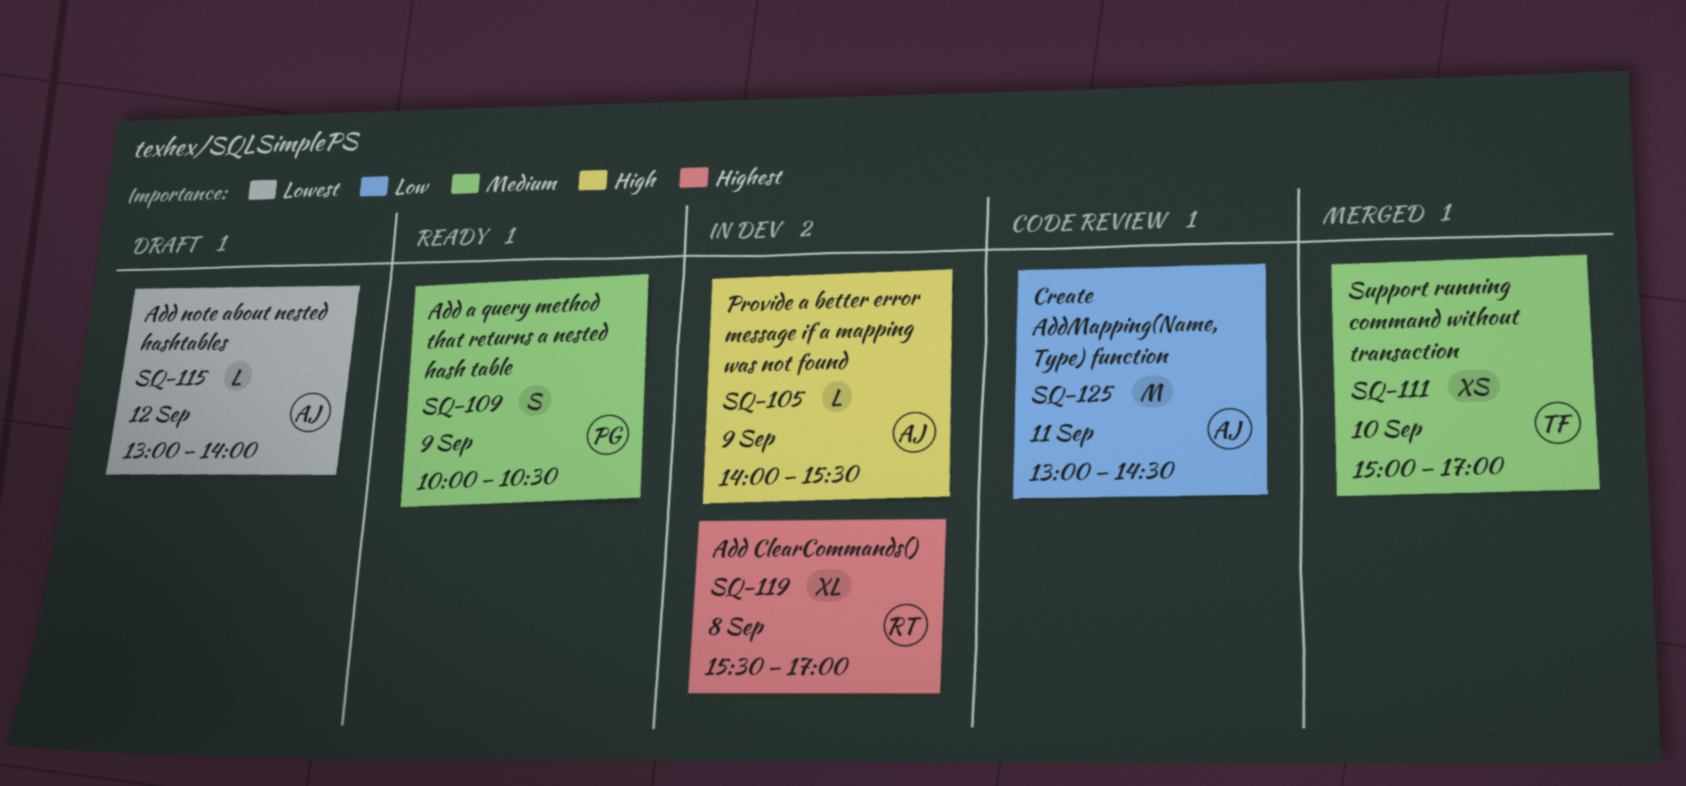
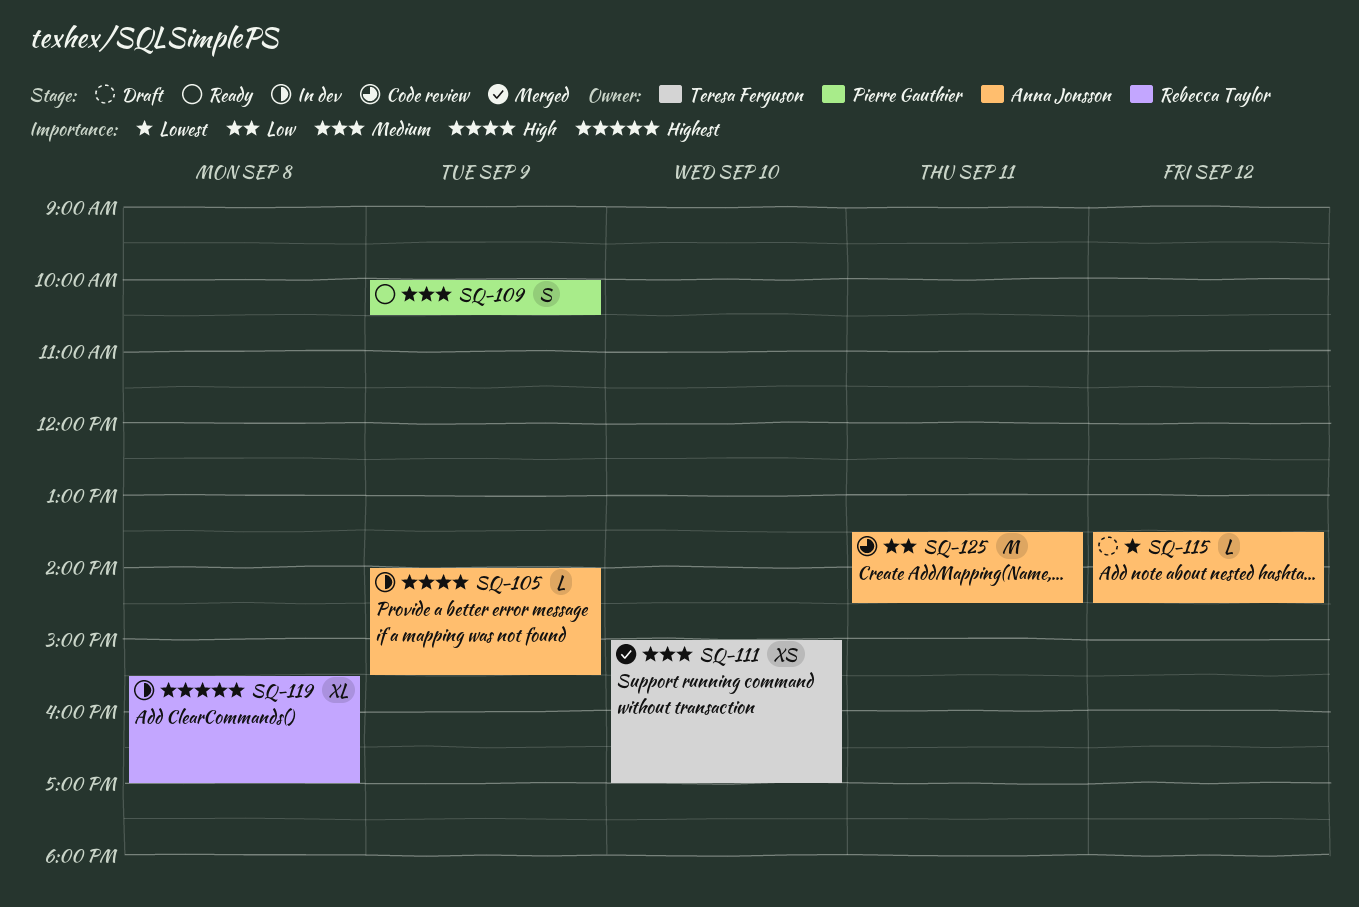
SQ-115, begins: 13:00 -> 13:30
SQ-115, ends: 14:00 -> 14:30
SQ-125, begins: 13:00 -> 13:30

